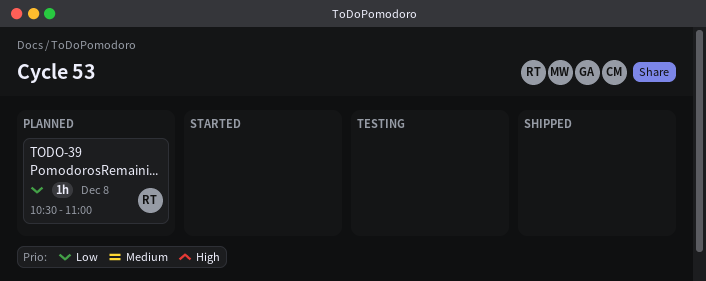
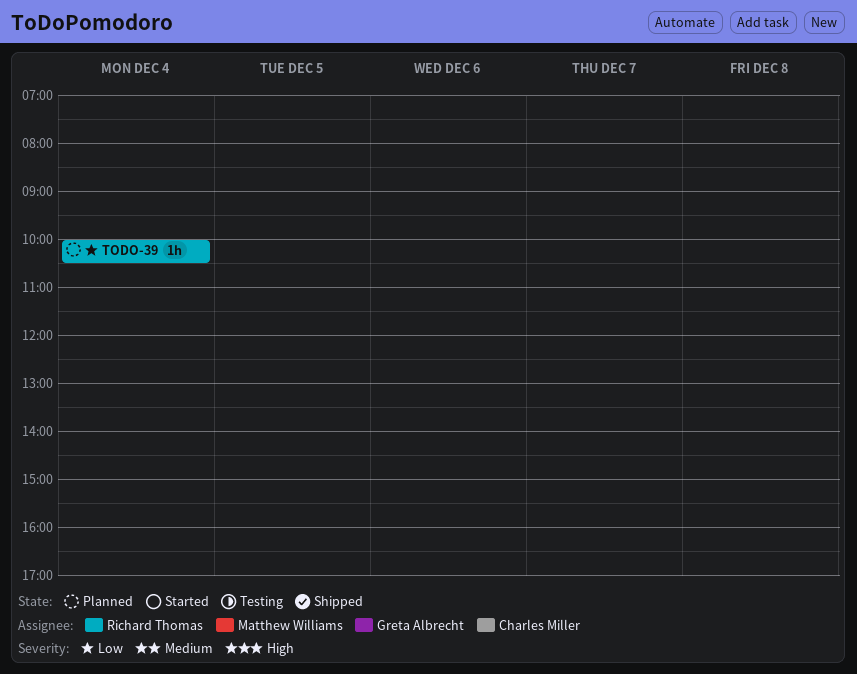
TODO-39, day: Dec 8 -> Dec 4
TODO-39, begins: 10:30 -> 10:00
TODO-39, ends: 11:00 -> 10:30

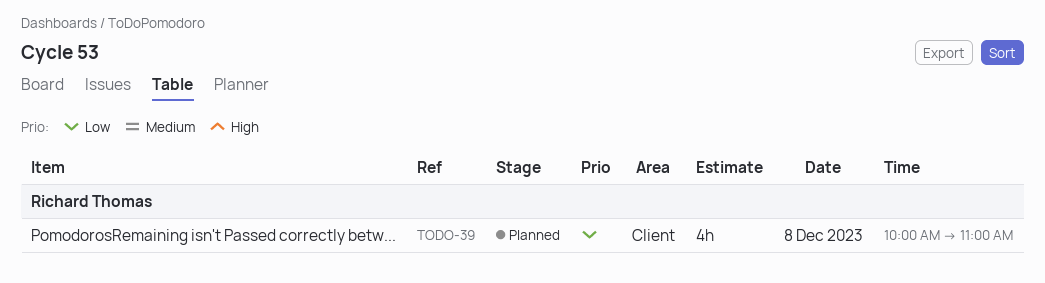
TODO-39, estimate: 1h -> 4h
TODO-39, day: Dec 4 -> Dec 8
TODO-39, ends: 10:30 -> 11:00

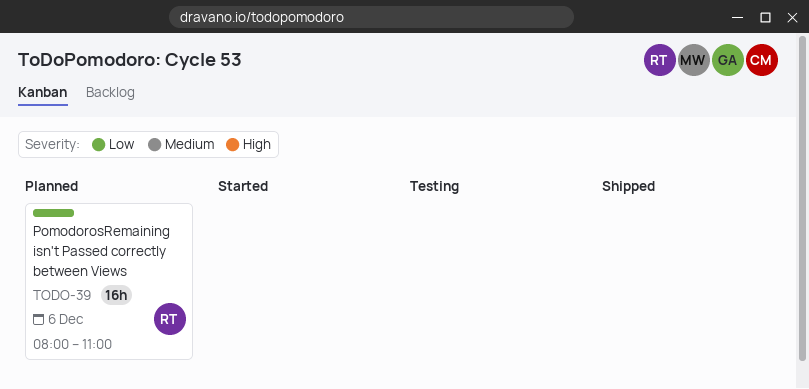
TODO-39, estimate: 4h -> 16h
TODO-39, day: Dec 8 -> Dec 6
TODO-39, begins: 10:00 -> 08:00

